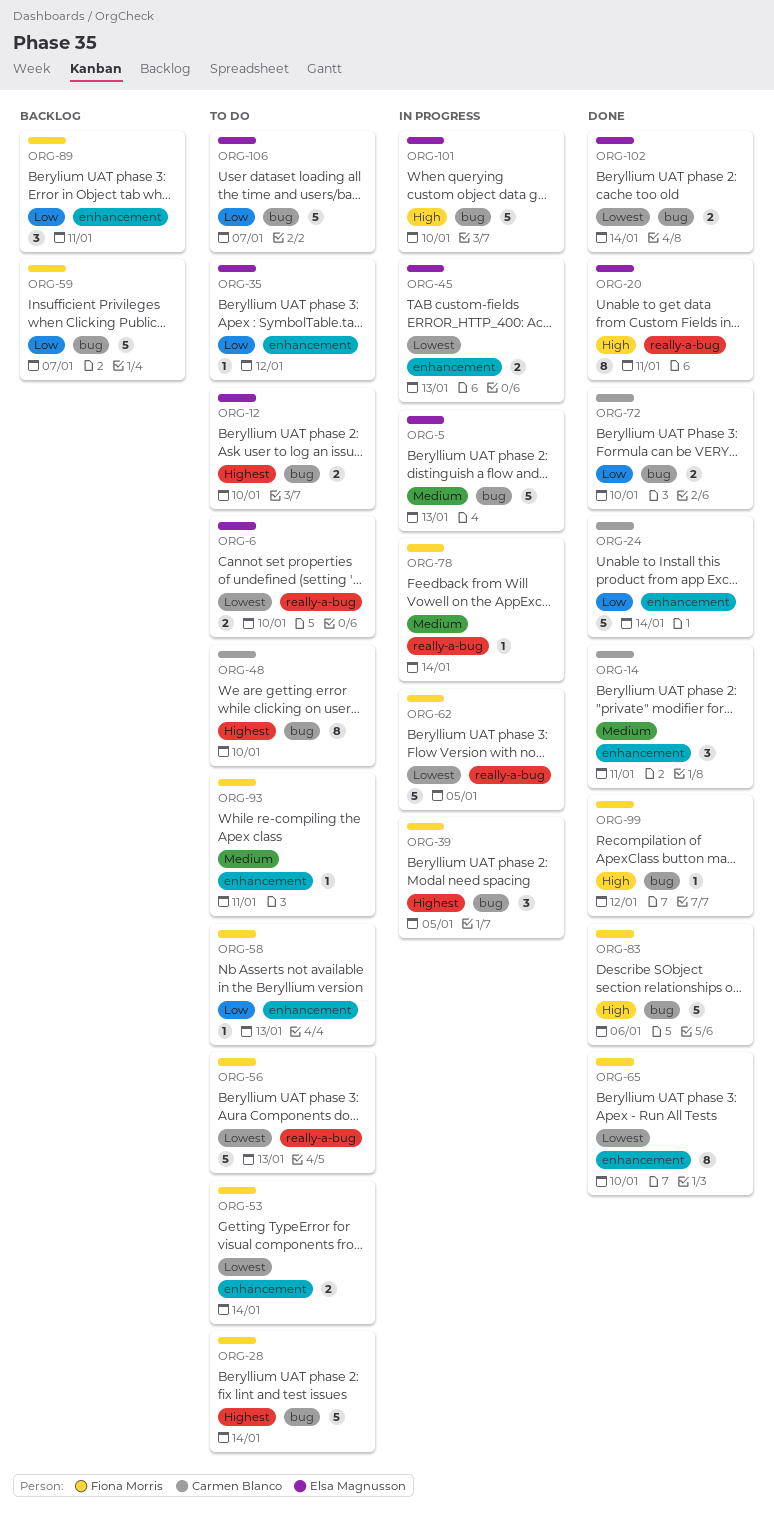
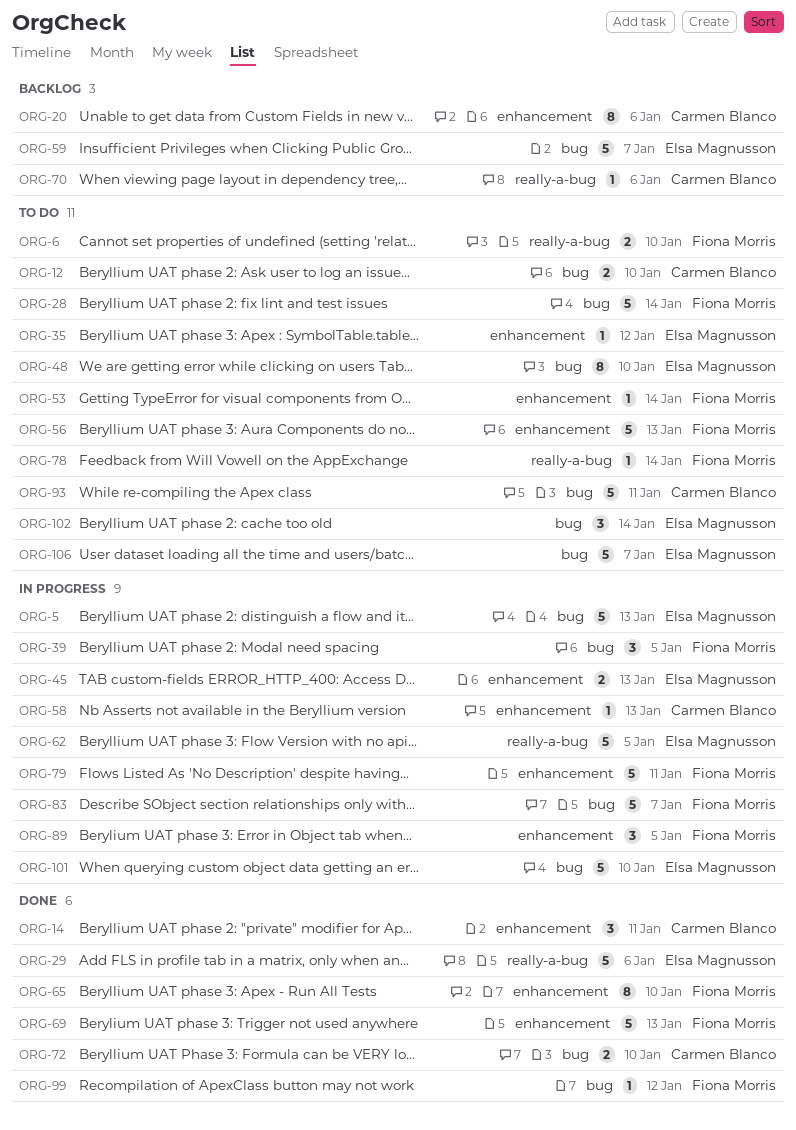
ORG-6, owner: Elsa Magnusson -> Fiona Morris
ORG-12, owner: Elsa Magnusson -> Carmen Blanco
ORG-20, status: Done -> Backlog
ORG-20, owner: Elsa Magnusson -> Carmen Blanco
ORG-20, label: really-a-bug -> enhancement
ORG-20, due: Jan 11 -> Jan 6
ORG-24: present -> none
ORG-29: none -> present
ORG-48, owner: Carmen Blanco -> Elsa Magnusson
ORG-53, estimate: 2 -> 1
ORG-56, label: really-a-bug -> enhancement
ORG-58, status: To do -> In progress
ORG-58, owner: Fiona Morris -> Carmen Blanco
ORG-59, owner: Fiona Morris -> Elsa Magnusson
ORG-62, owner: Fiona Morris -> Elsa Magnusson
ORG-69: none -> present
ORG-70: none -> present
ORG-78, status: In progress -> To do
ORG-79: none -> present
ORG-83, status: Done -> In progress
ORG-83, due: Jan 6 -> Jan 7
ORG-89, status: Backlog -> In progress
ORG-89, due: Jan 11 -> Jan 5
ORG-93, owner: Fiona Morris -> Carmen Blanco
ORG-93, label: enhancement -> bug
ORG-93, estimate: 1 -> 5
ORG-102, status: Done -> To do
ORG-102, estimate: 2 -> 3

